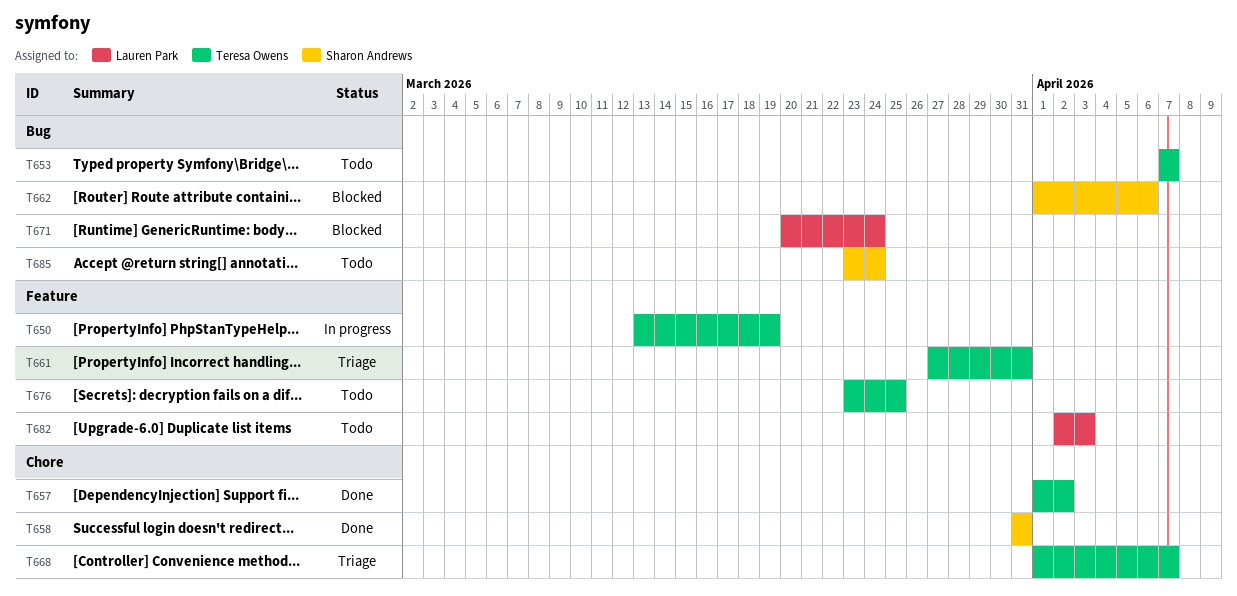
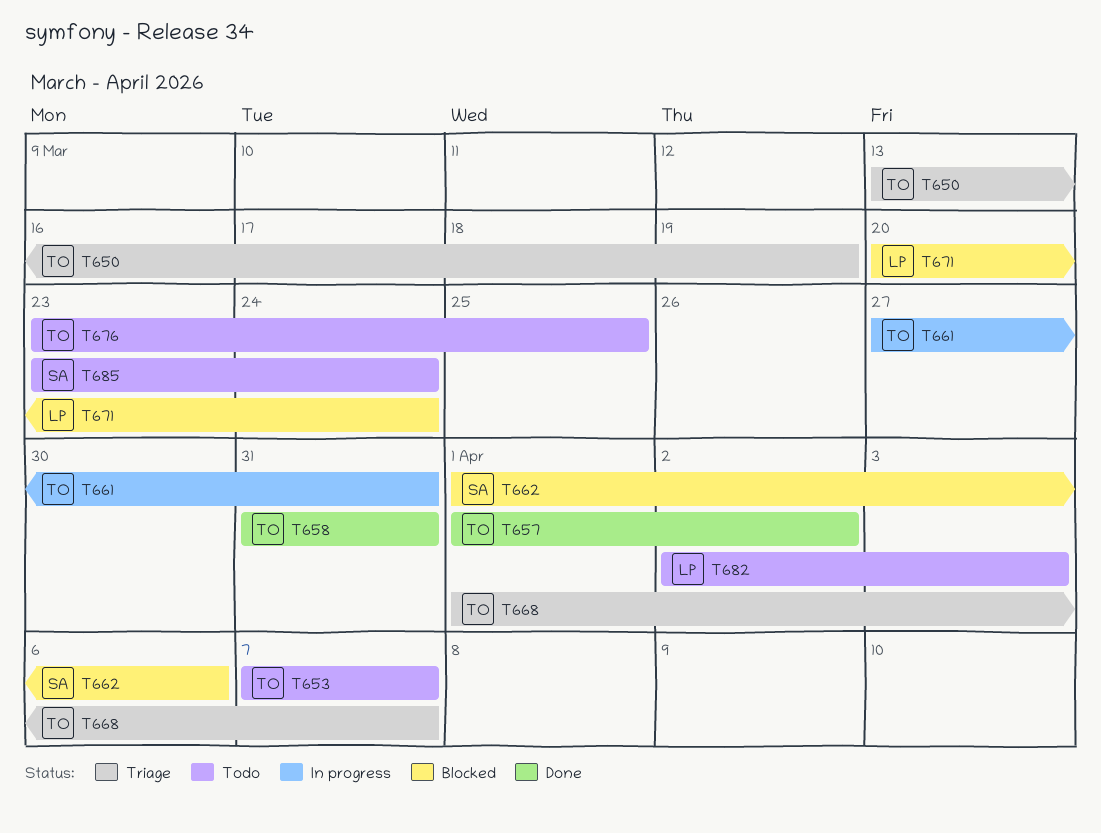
T650, status: In progress -> Triage
T658, owner: Sharon Andrews -> Teresa Owens
T661, status: Triage -> In progress

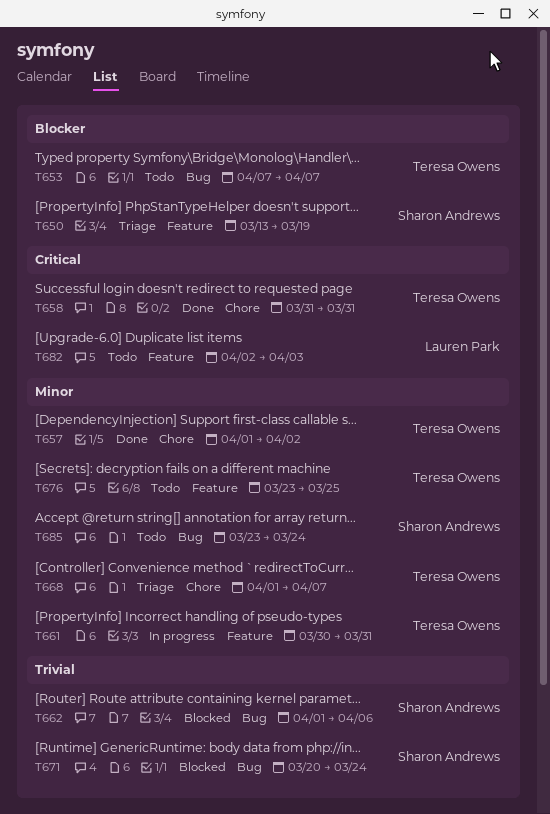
T650, owner: Teresa Owens -> Sharon Andrews
T661, start: Mar 27 -> Mar 30
T671, owner: Lauren Park -> Sharon Andrews

